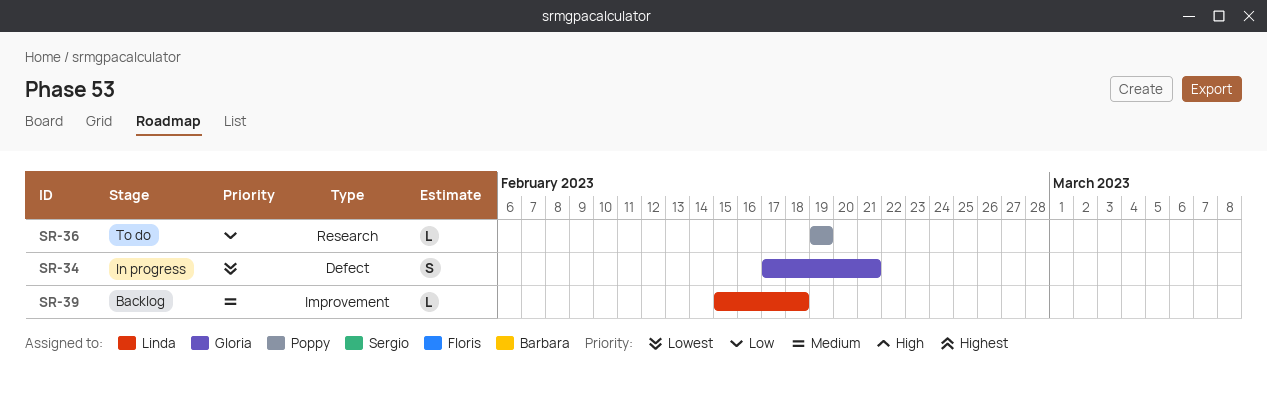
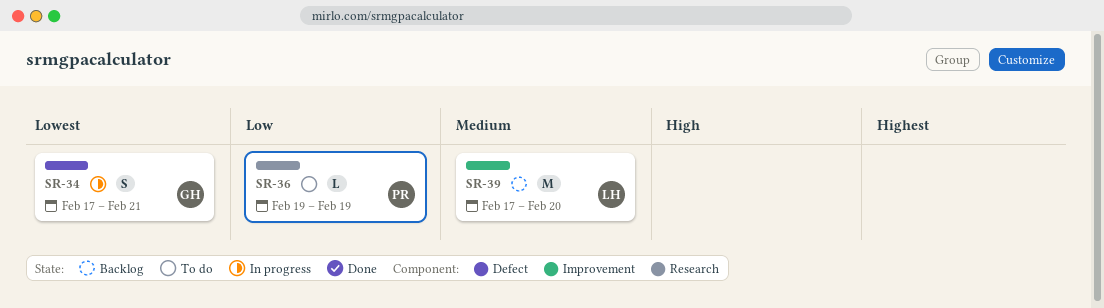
SR-39, estimate: L -> M
SR-39, start: Feb 15 -> Feb 17
SR-39, due: Feb 18 -> Feb 20

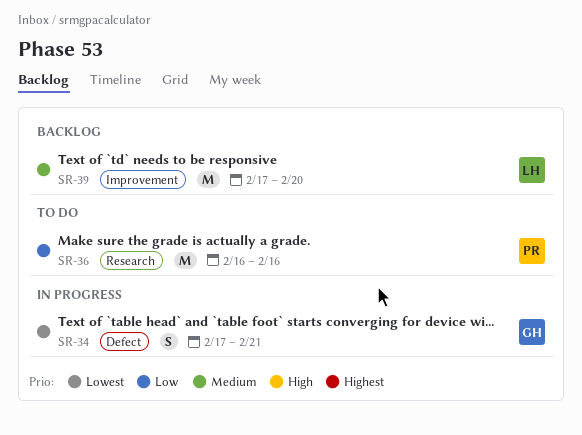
SR-36, estimate: L -> M
SR-36, start: Feb 19 -> Feb 16
SR-36, due: Feb 19 -> Feb 16

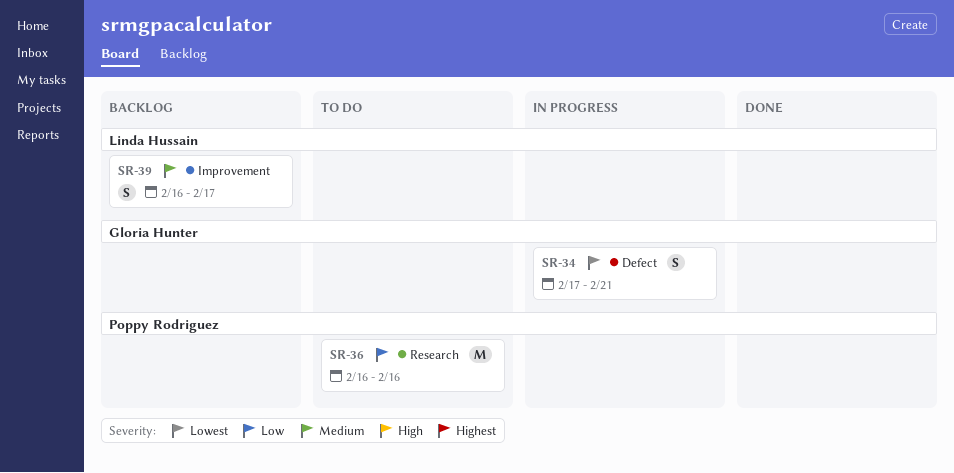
SR-39, estimate: M -> S
SR-39, start: Feb 17 -> Feb 16
SR-39, due: Feb 20 -> Feb 17

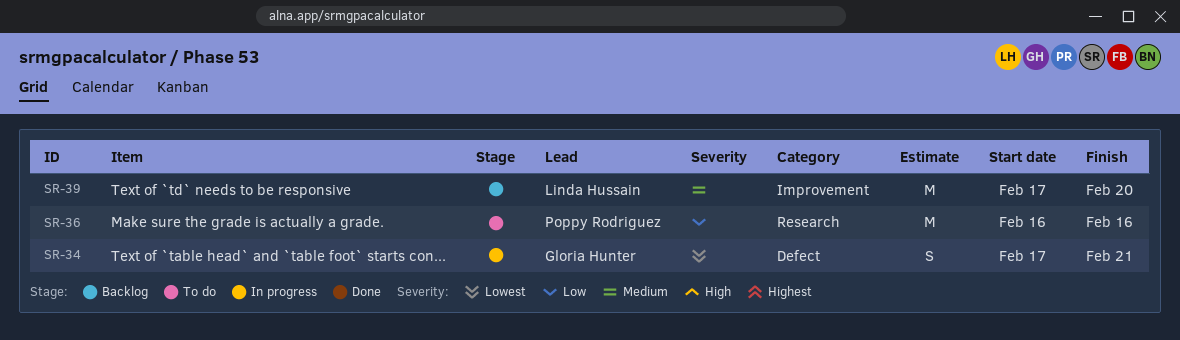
SR-39, estimate: S -> M
SR-39, start: Feb 16 -> Feb 17
SR-39, due: Feb 17 -> Feb 20

